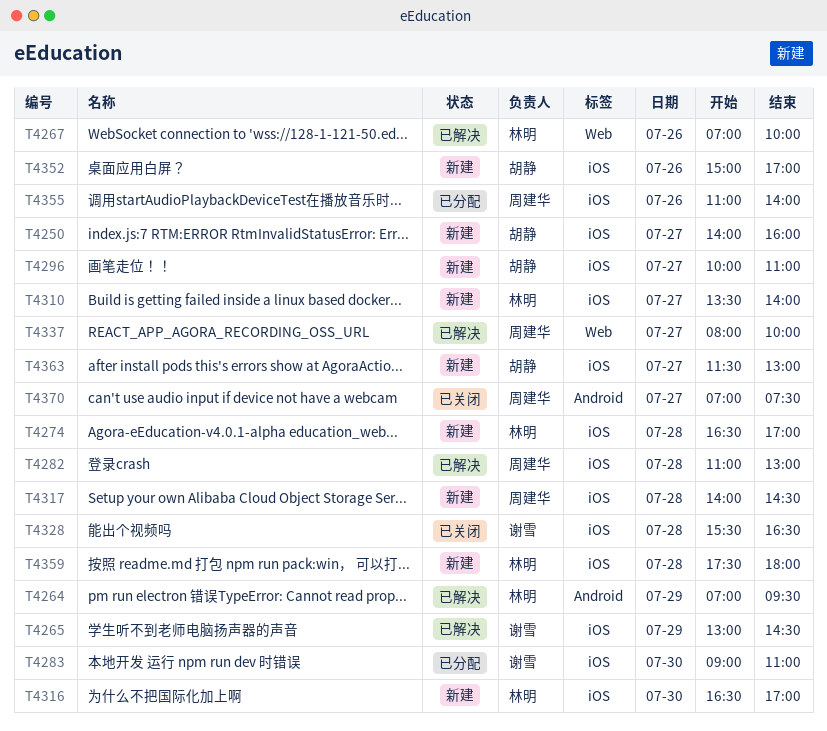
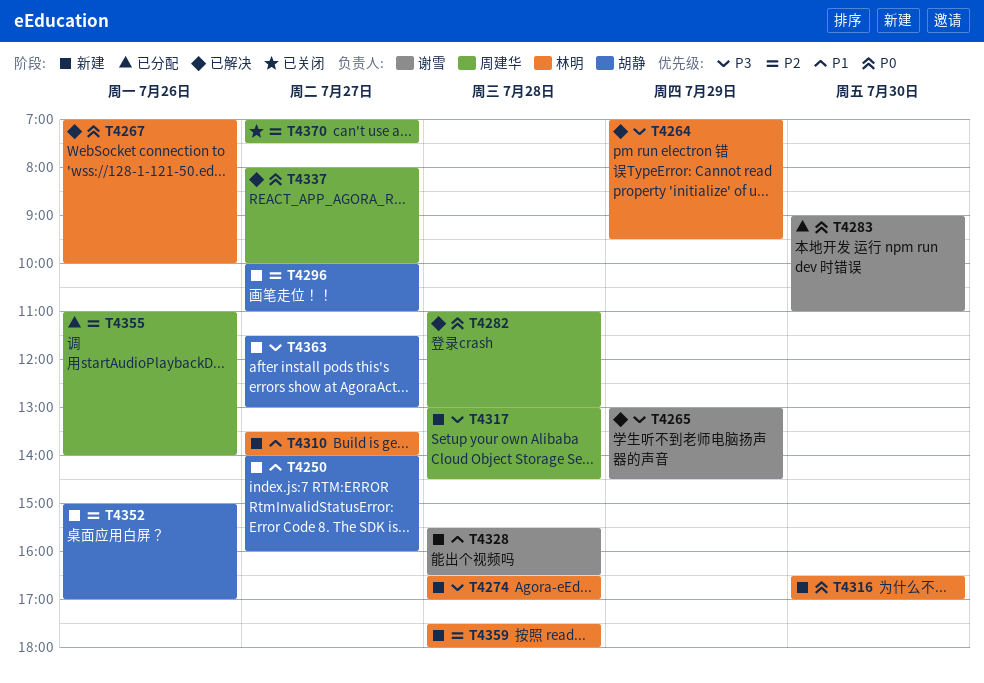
T4317, begins: 14:00 -> 13:00
T4328, status: 已关闭 -> 新建

